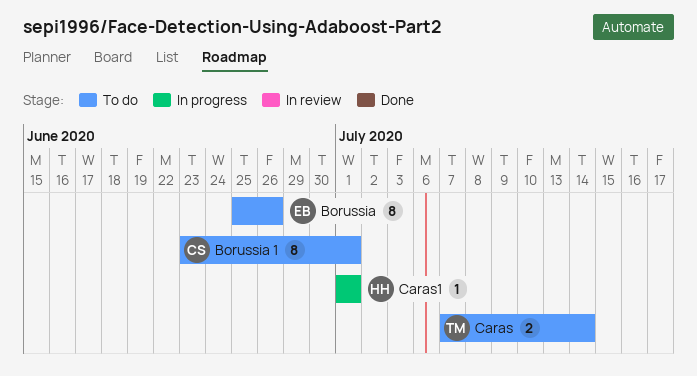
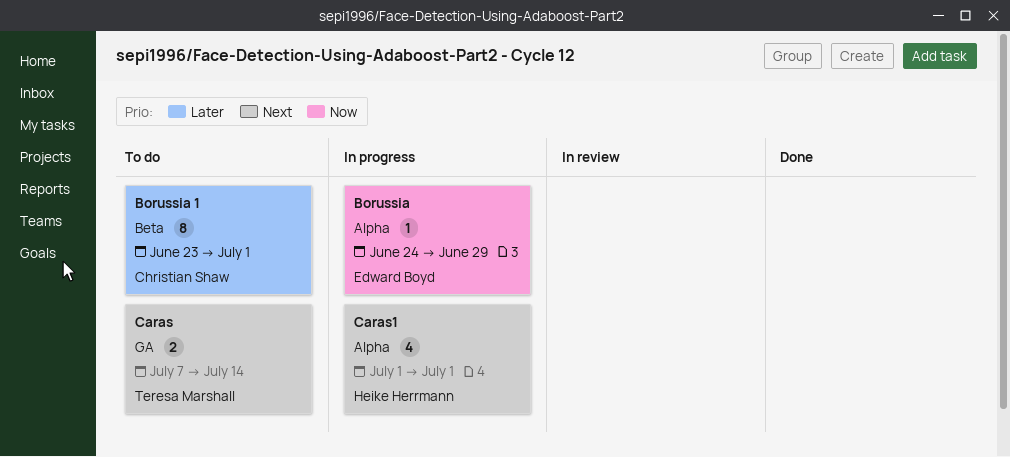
Borussia, status: To do -> In progress
Borussia, estimate: 8 -> 1
Borussia, start: Jun 25 -> Jun 24
Borussia, due: Jun 26 -> Jun 29
Caras1, estimate: 1 -> 4

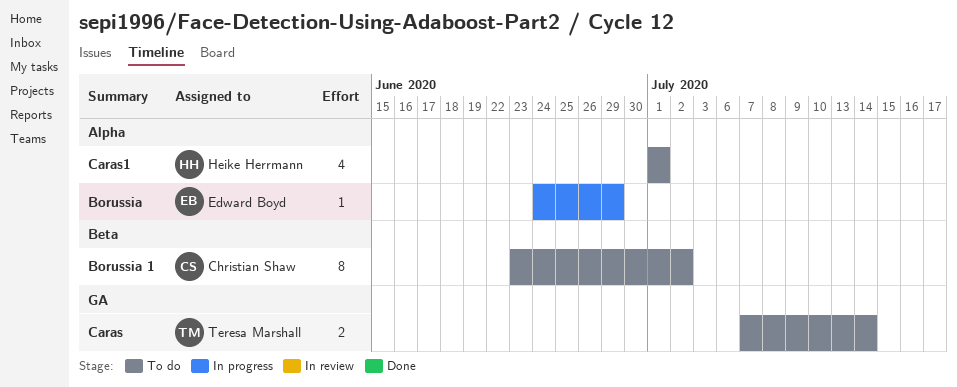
Borussia 1, due: Jul 1 -> Jul 2
Caras1, status: In progress -> To do

